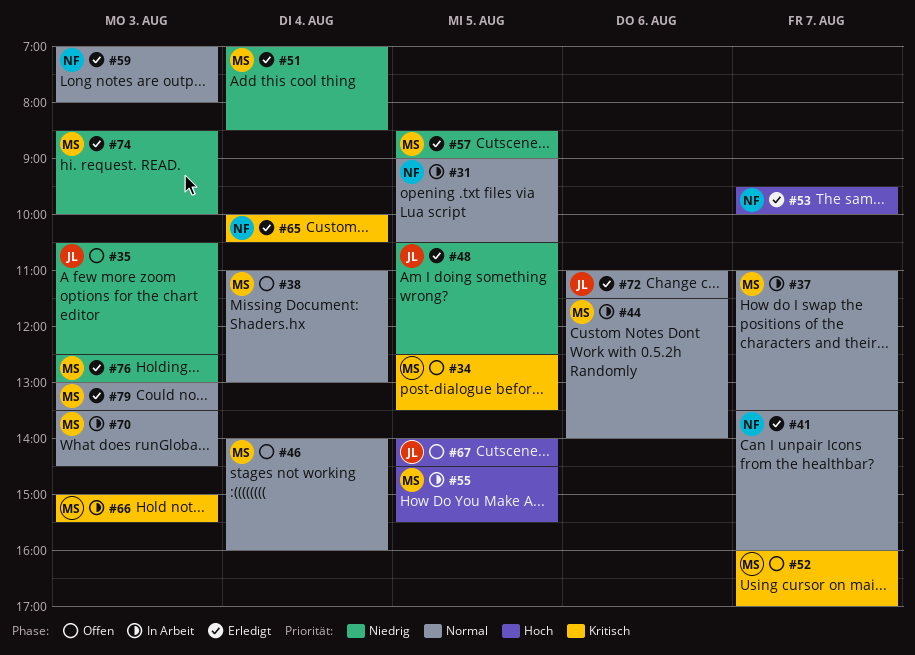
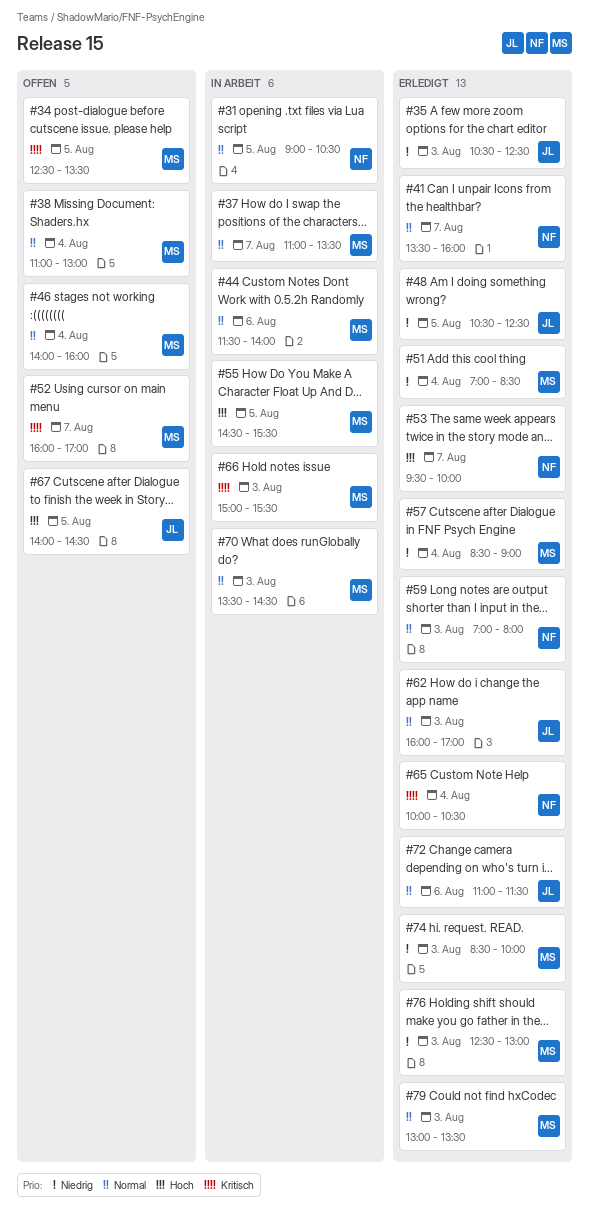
#35, status: Offen -> Erledigt
#57, day: Aug 5 -> Aug 4
#62: none -> present

